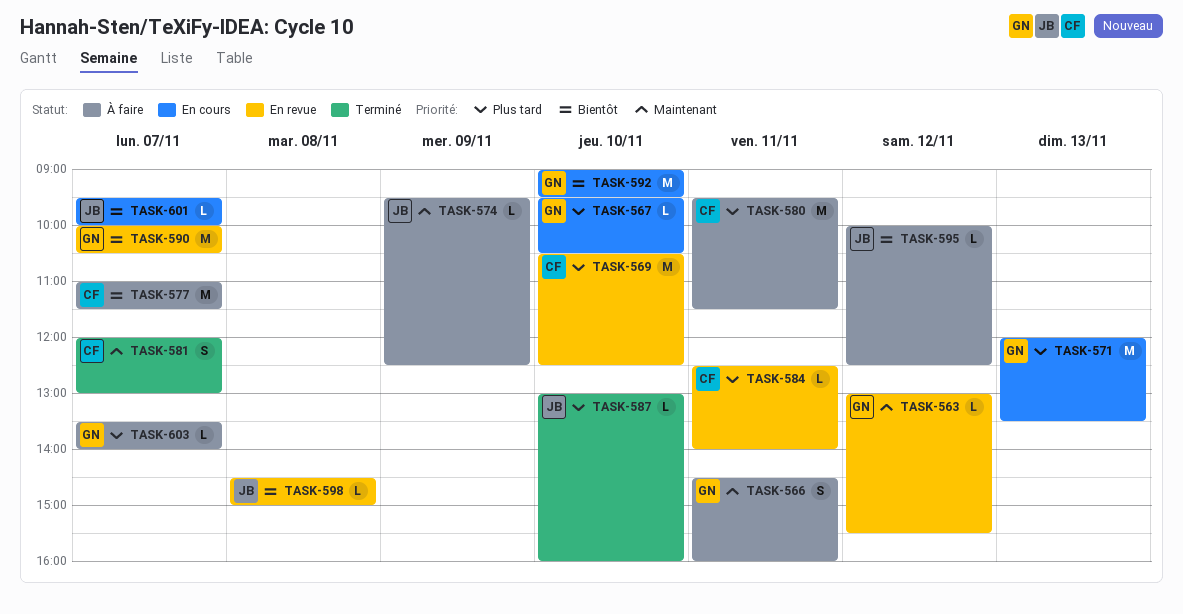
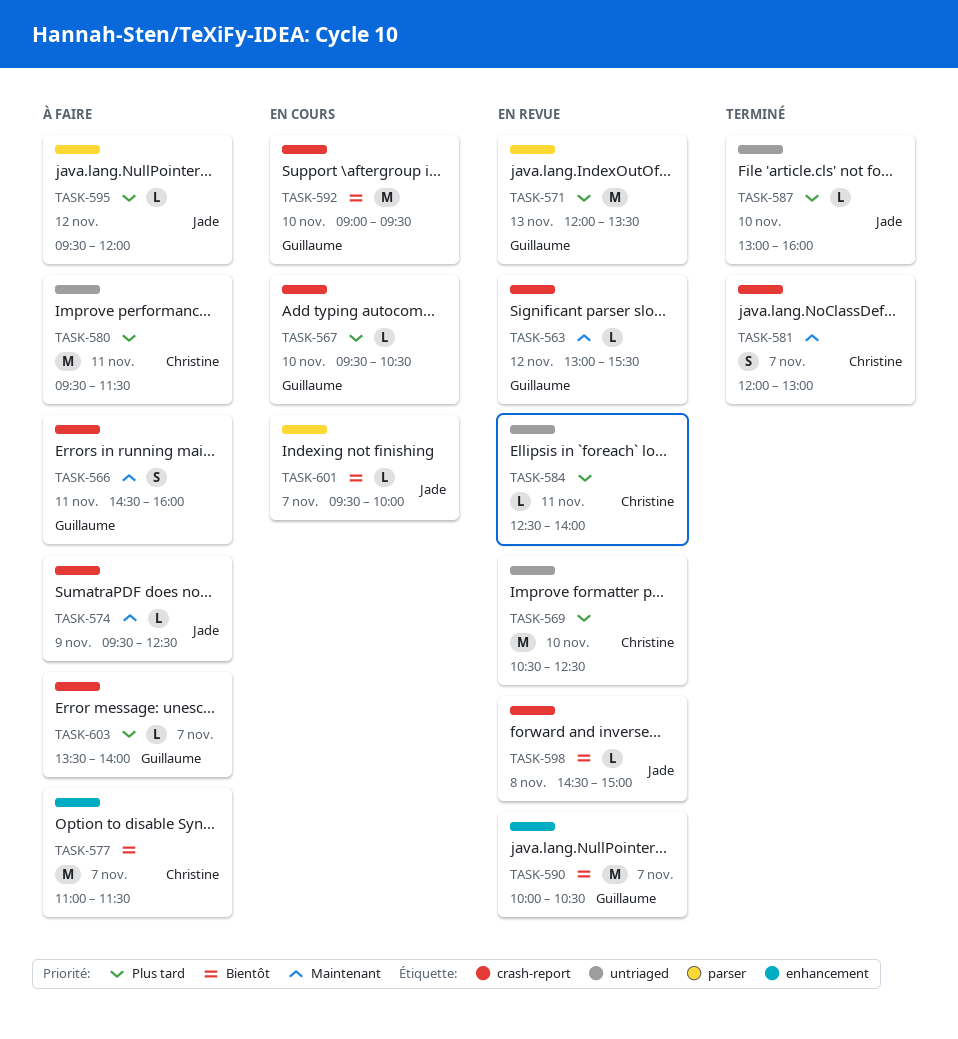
TASK-571, status: En cours -> En revue
TASK-595, priority: Bientôt -> Plus tard
TASK-595, begins: 10:00 -> 09:30
TASK-595, ends: 12:30 -> 12:00

